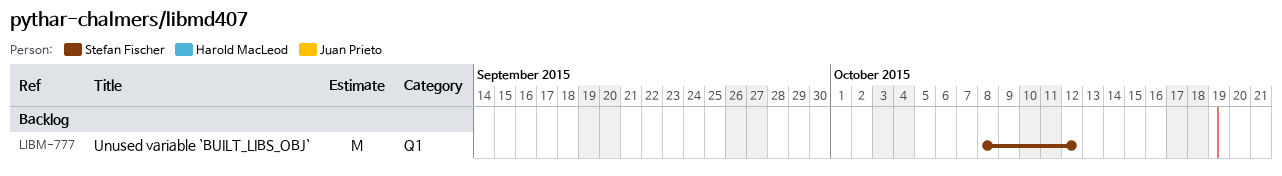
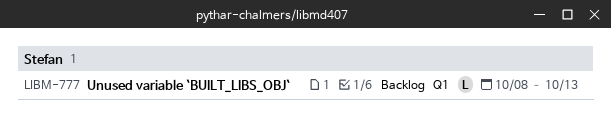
LIBM-777, estimate: M -> L
LIBM-777, due: Oct 12 -> Oct 13

